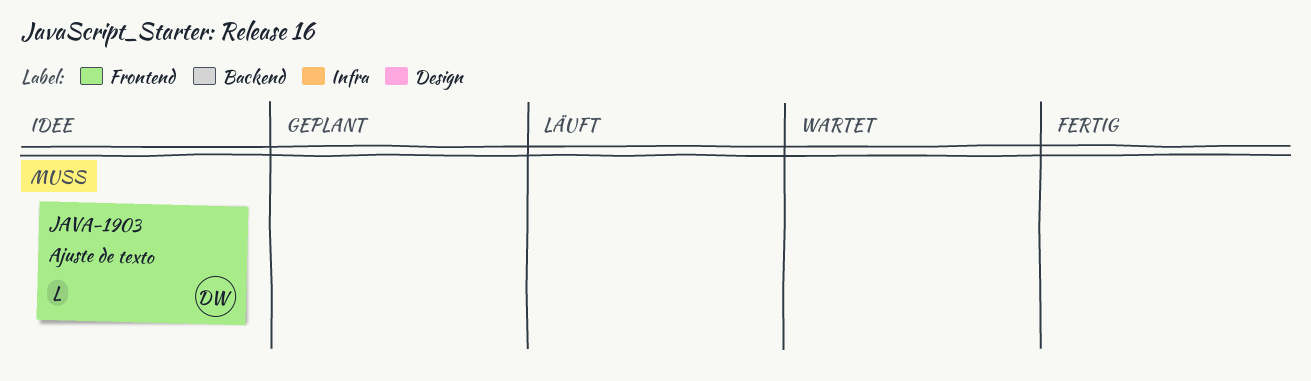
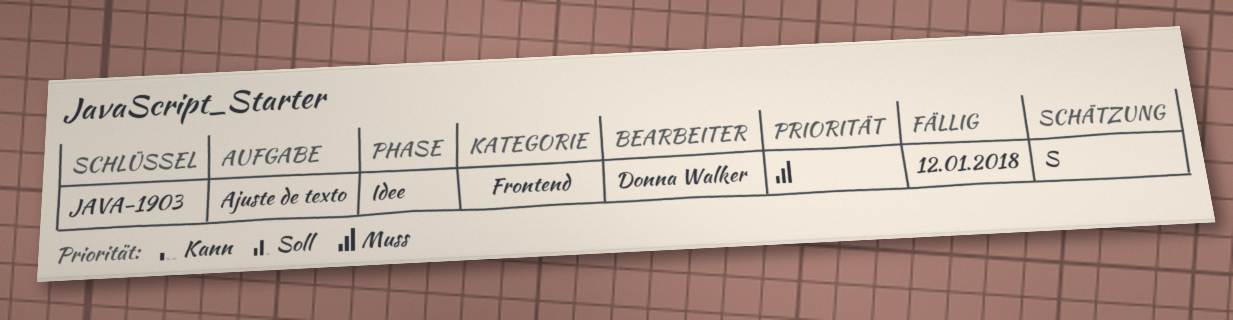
JAVA-1903, estimate: L -> S

